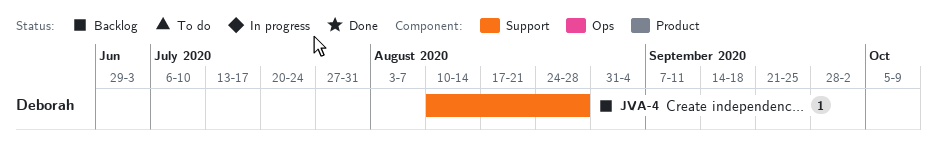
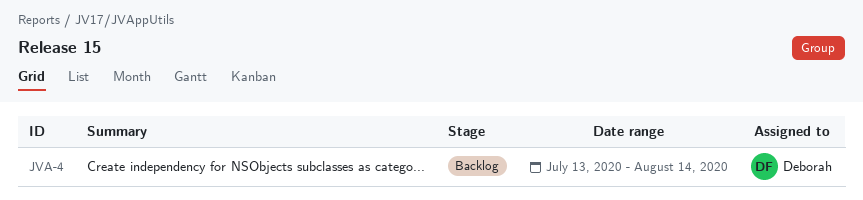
JVA-4, start: Aug 10 -> Jul 13
JVA-4, due: Aug 28 -> Aug 14

